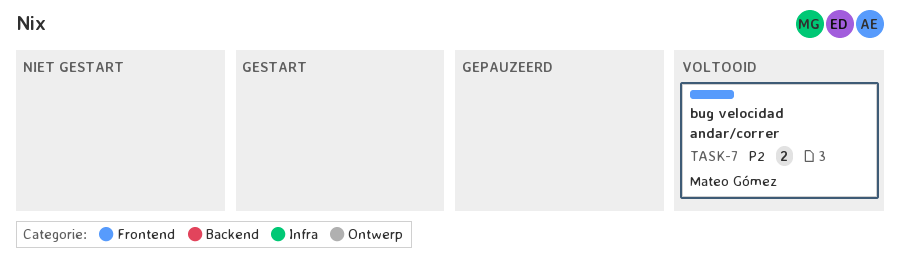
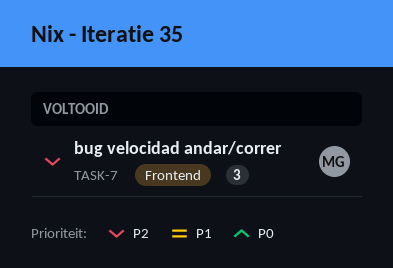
TASK-7, estimate: 2 -> 3

